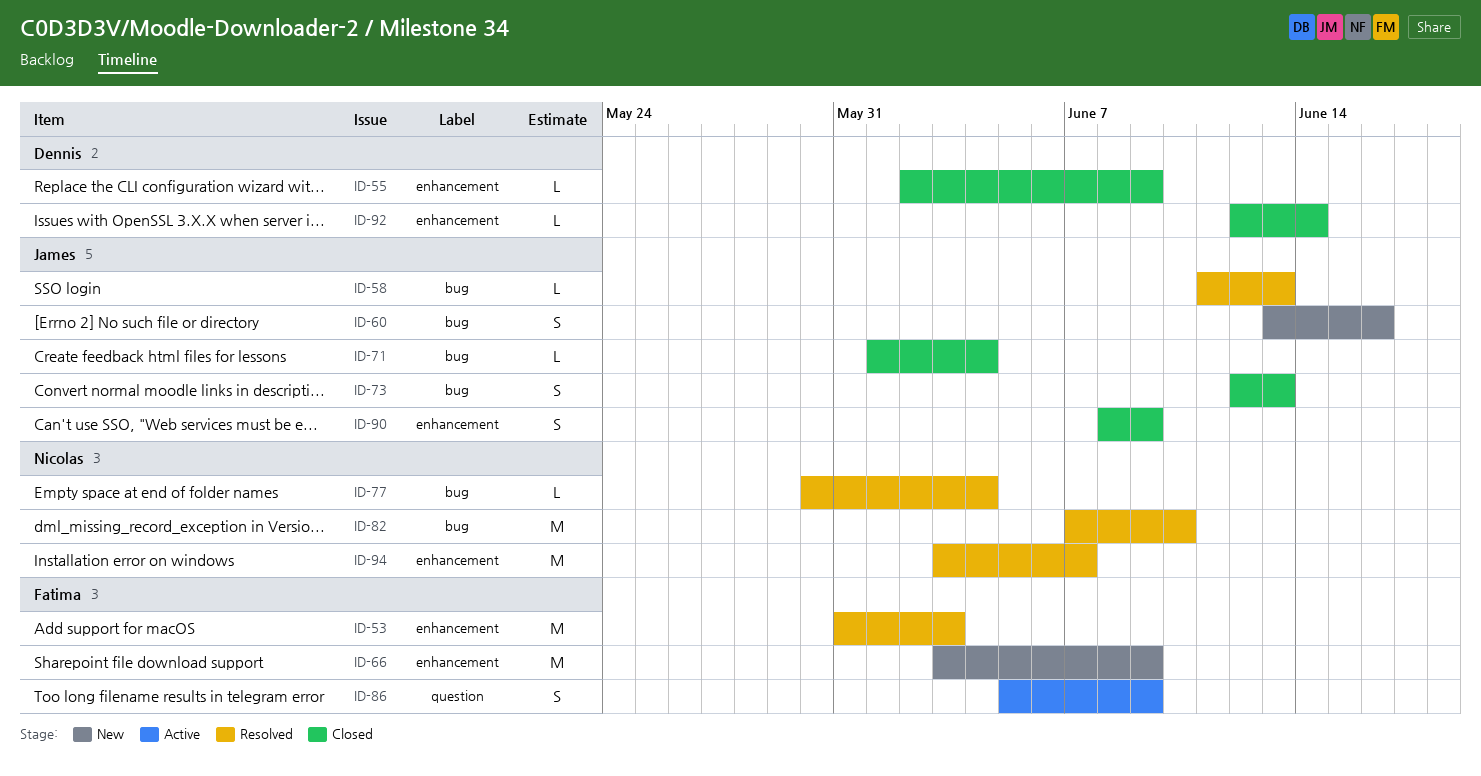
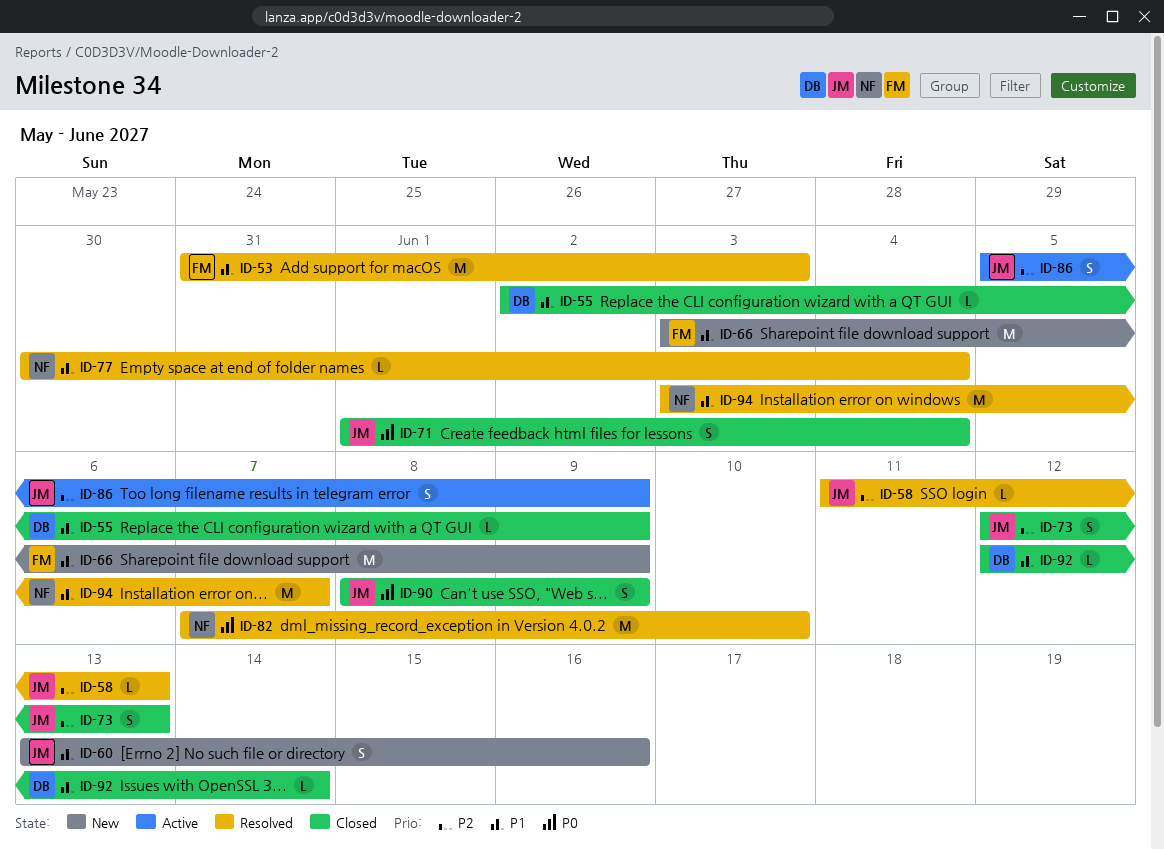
ID-71, estimate: L -> S
ID-86, owner: Fatima -> James

